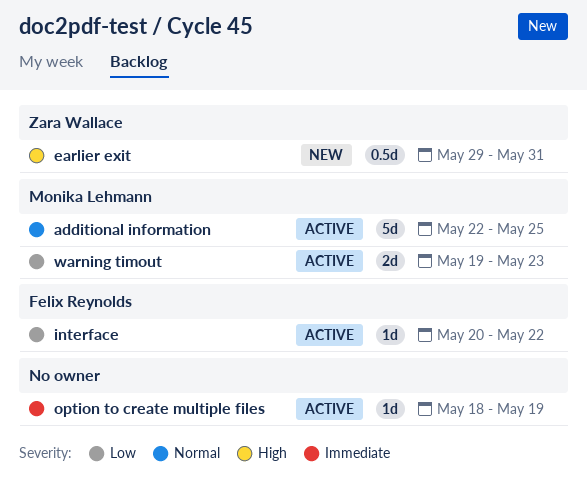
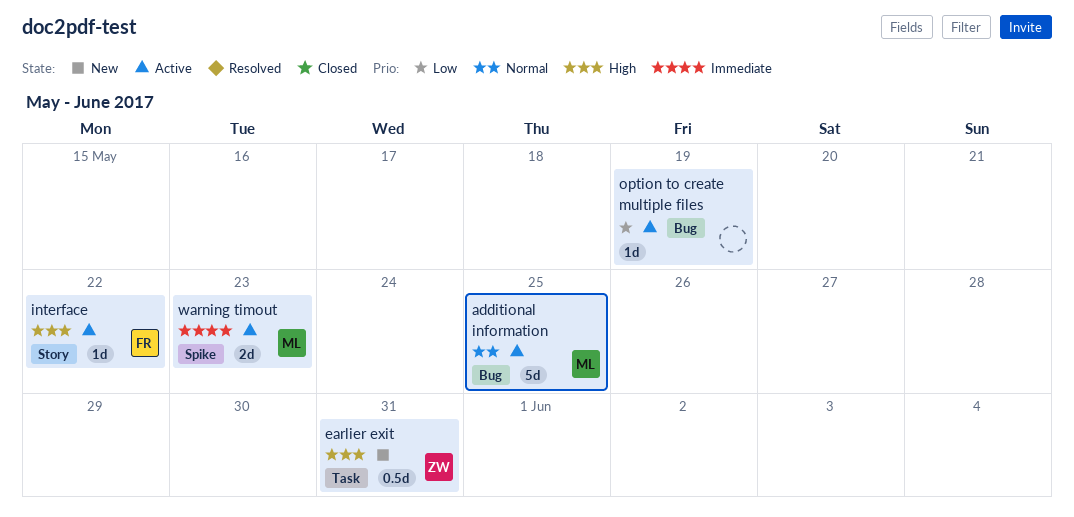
interface, priority: Low -> High
option to create multiple files, priority: Immediate -> Low
warning timout, priority: Low -> Immediate

